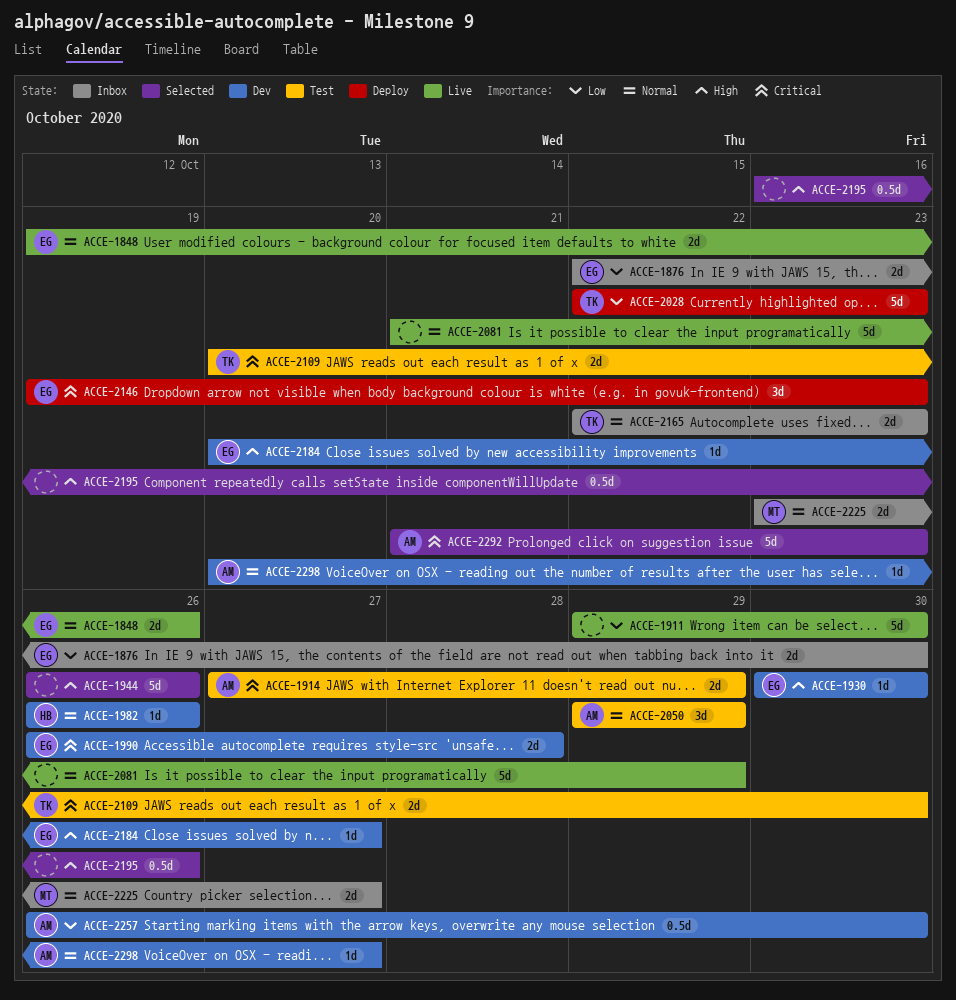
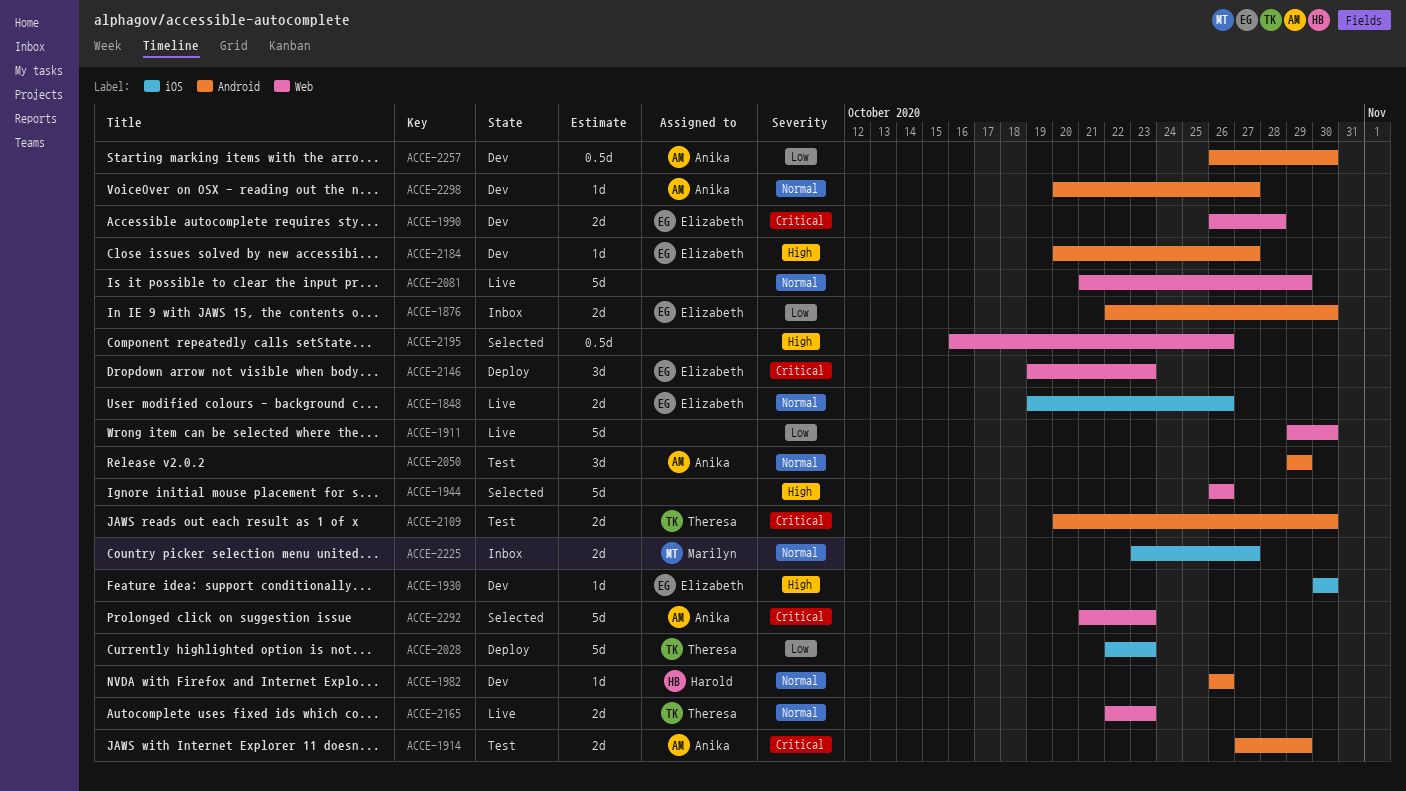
ACCE-2165, status: Inbox -> Live

